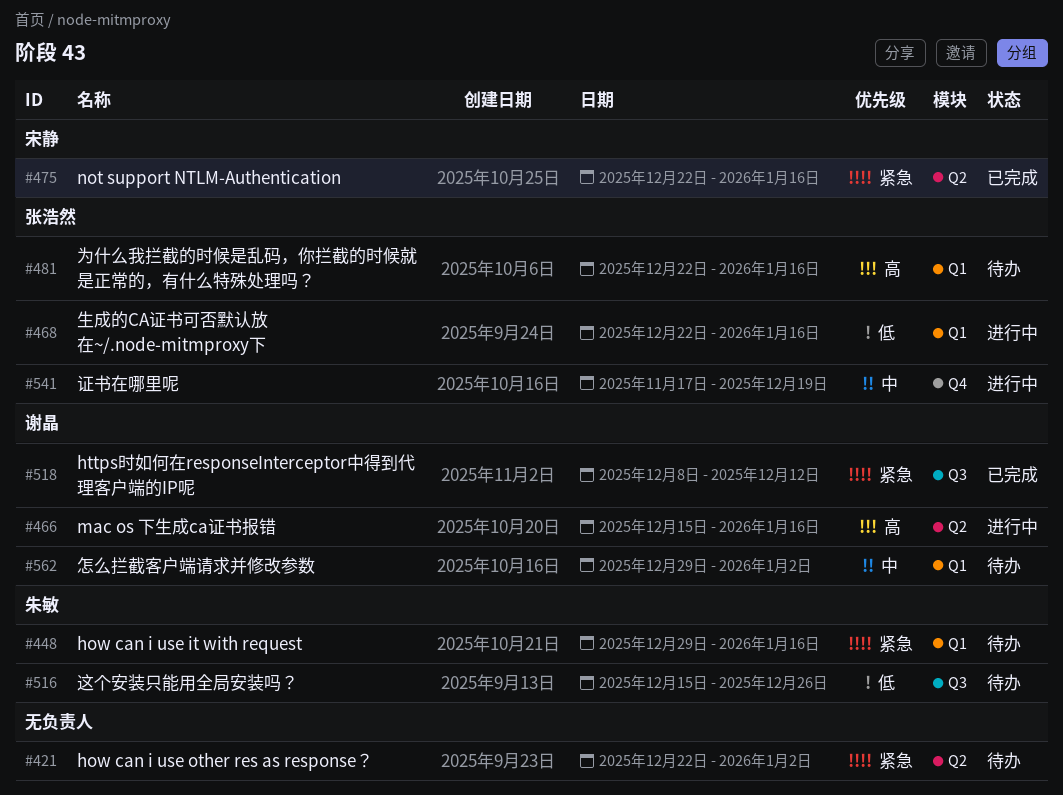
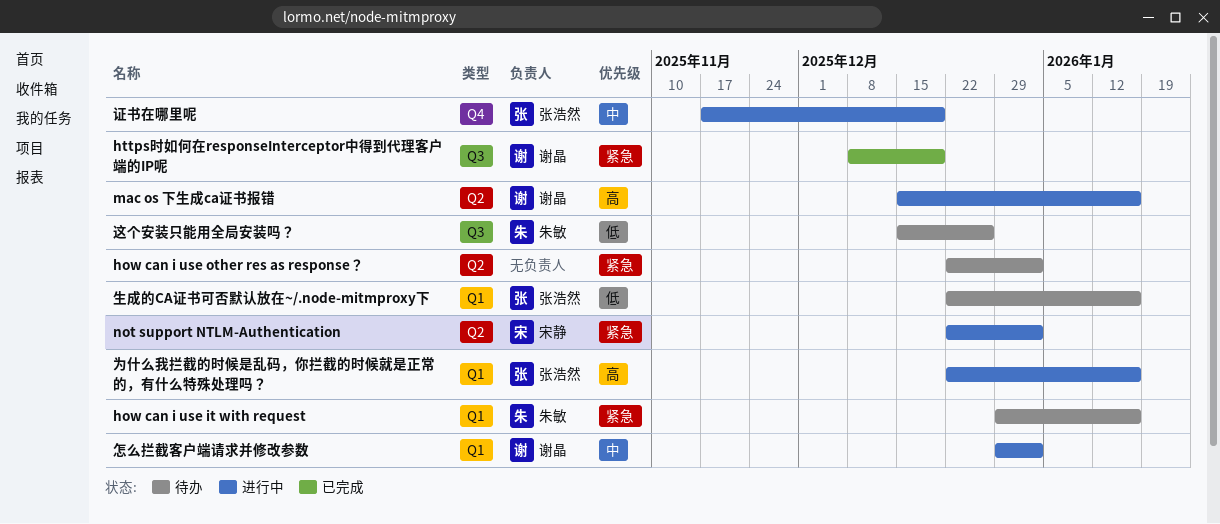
https时如何在responseInterceptor中得到代理客户端的IP呢, due: Dec 12 -> Dec 19
not support NTLM-Authentication, status: 已完成 -> 进行中
not support NTLM-Authentication, due: Jan 16 -> Jan 2
为什么我拦截的时候是乱码，你拦截的时候就是正常的，有什么特殊处理吗？, status: 待办 -> 进行中
怎么拦截客户端请求并修改参数, status: 待办 -> 进行中
生成的CA证书可否默认放在~/.node-mitmproxy下, status: 进行中 -> 待办

